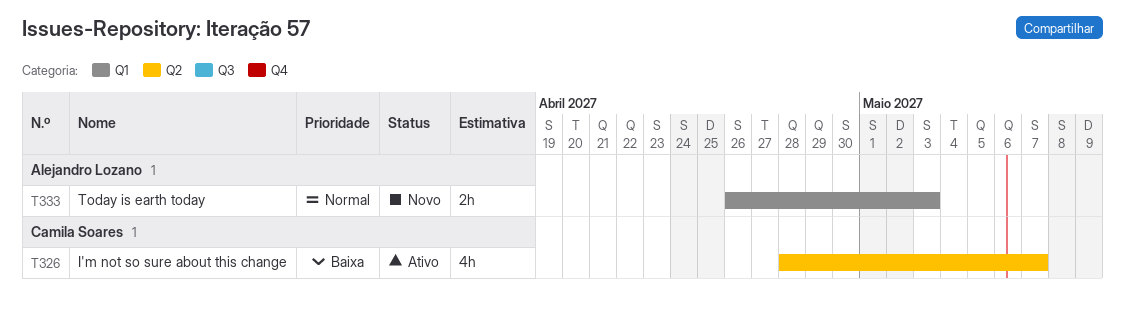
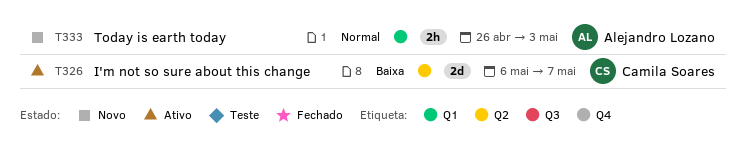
T326, estimate: 4h -> 2d
T326, start: Apr 28 -> May 6

